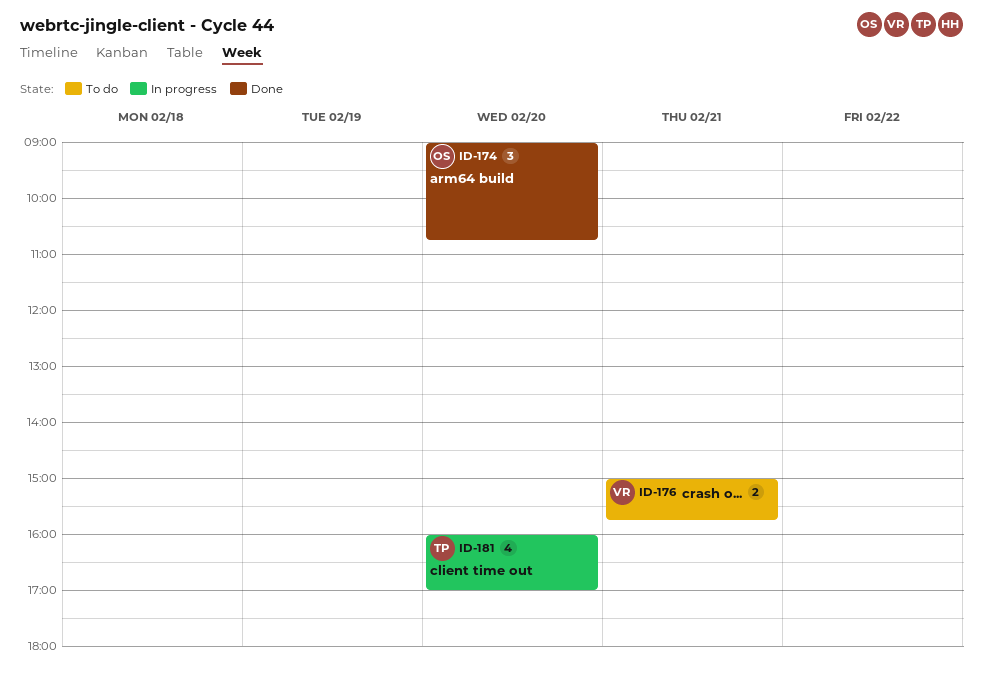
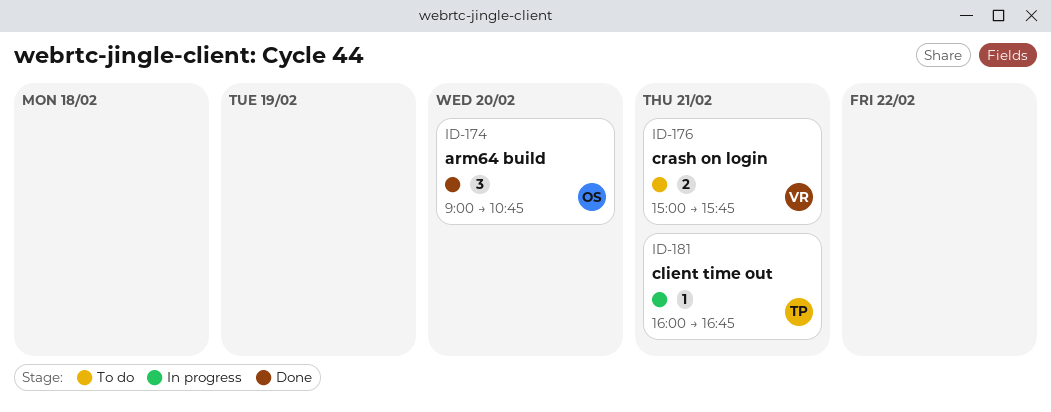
ID-181, estimate: 4 -> 1
ID-181, day: Feb 20 -> Feb 21
ID-181, ends: 17:00 -> 16:45

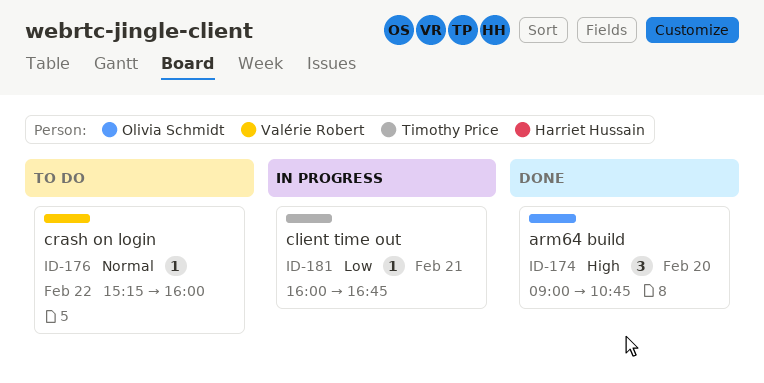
ID-176, estimate: 2 -> 1
ID-176, day: Feb 21 -> Feb 22
ID-176, begins: 15:00 -> 15:15
ID-176, ends: 15:45 -> 16:00

